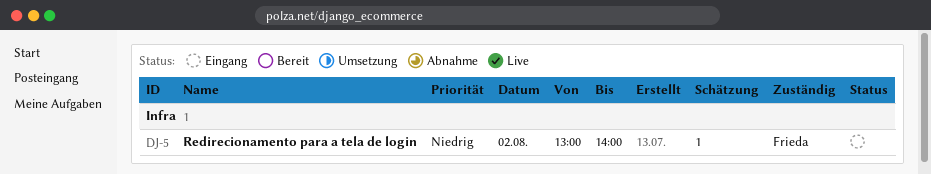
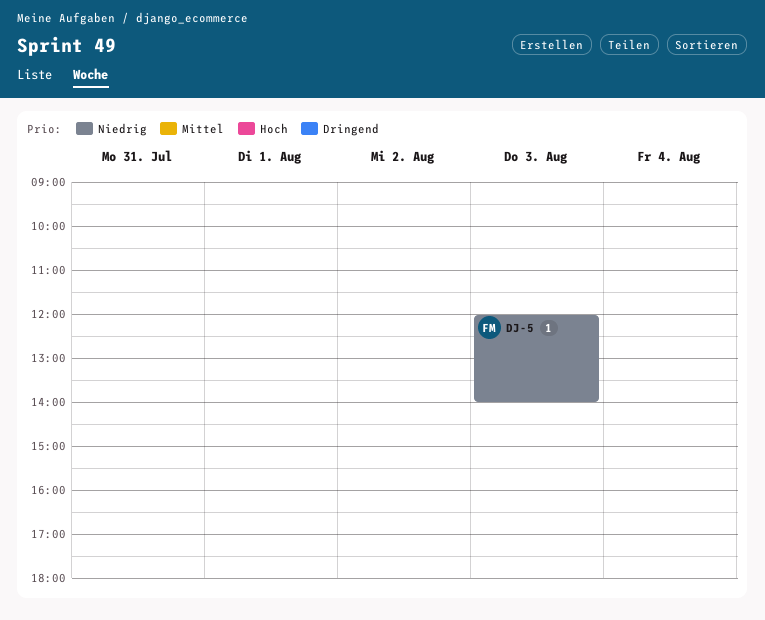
DJ-5, day: Aug 2 -> Aug 3
DJ-5, begins: 13:00 -> 12:00

